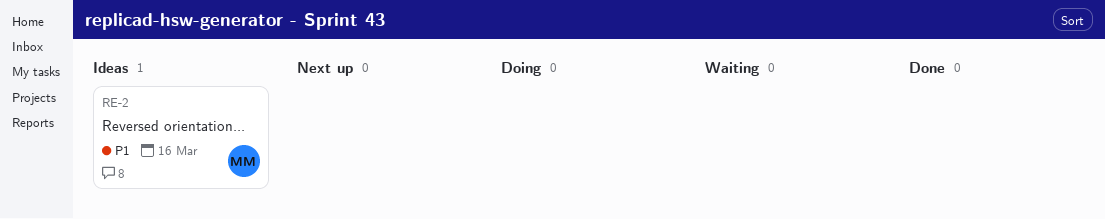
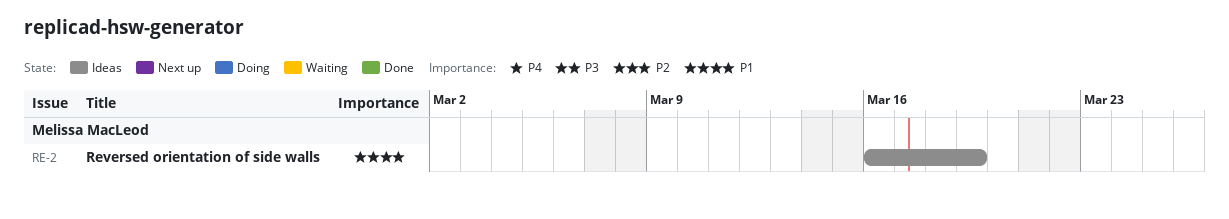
RE-2, due: Mar 16 -> Mar 19

